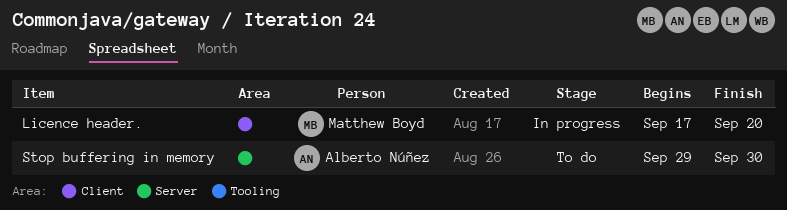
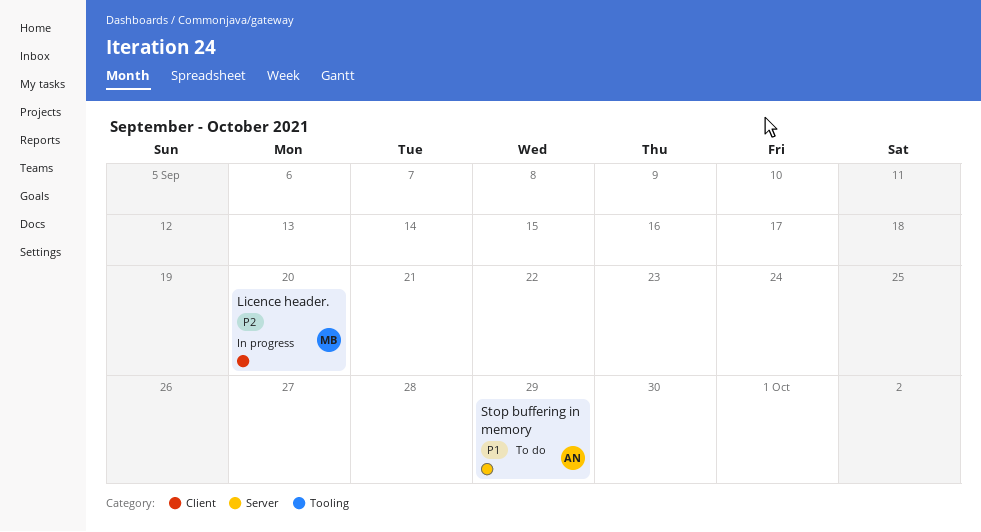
Stop buffering in memory, due: Sep 30 -> Sep 29

